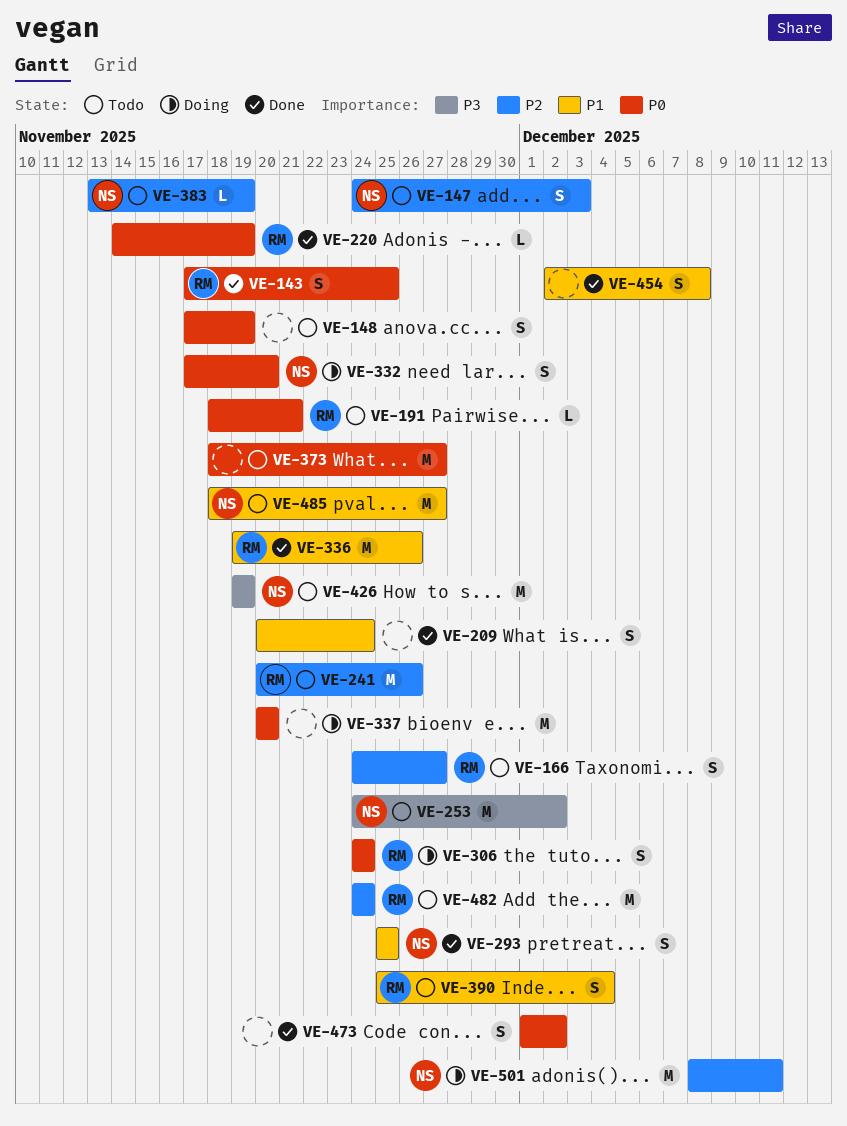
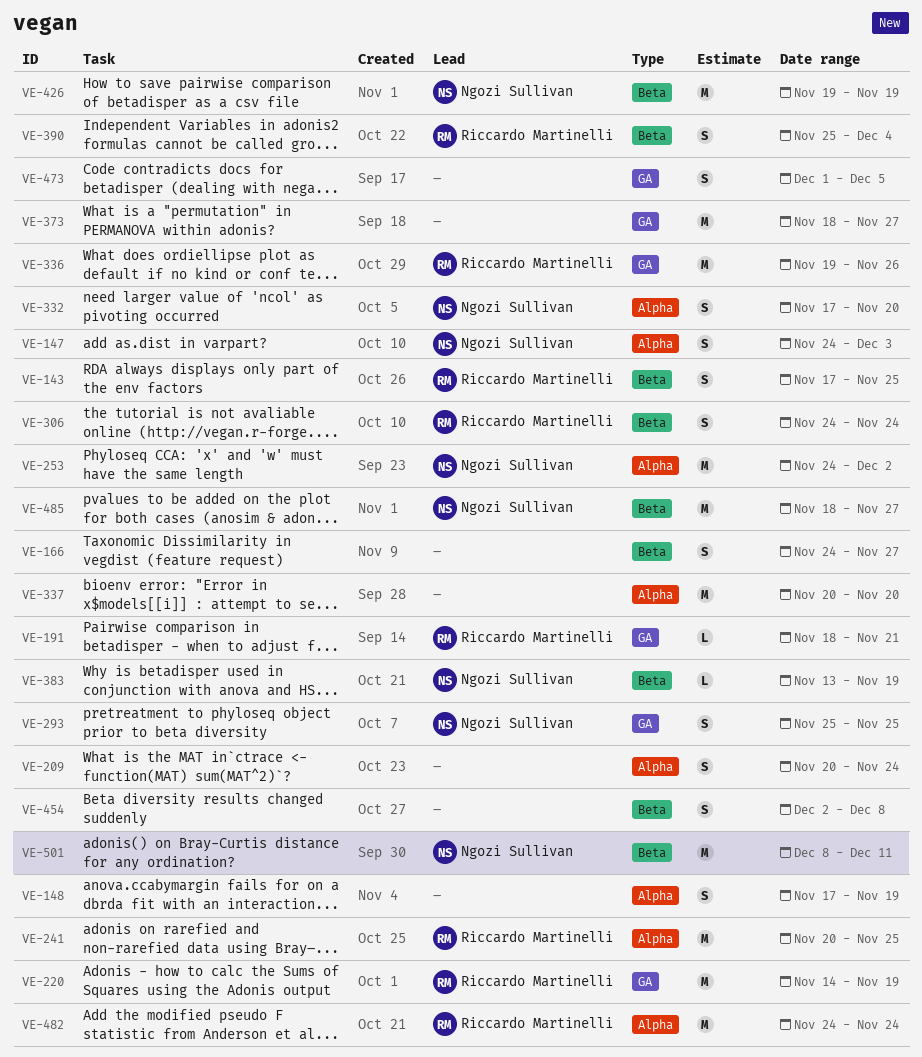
VE-166, owner: Riccardo Martinelli -> none
VE-220, estimate: L -> M
VE-241, due: Nov 26 -> Nov 25
VE-473, due: Dec 2 -> Dec 5

